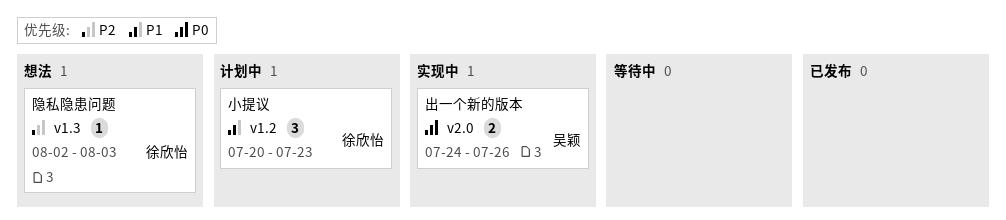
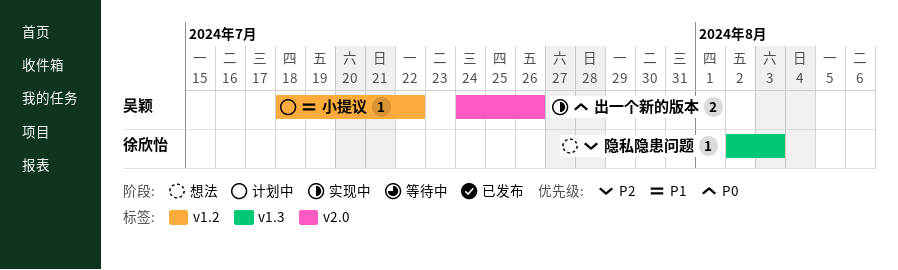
小提议, owner: 徐欣怡 -> 吴颖
小提议, estimate: 3 -> 1
小提议, start: Jul 20 -> Jul 18
小提议, due: Jul 23 -> Jul 22

